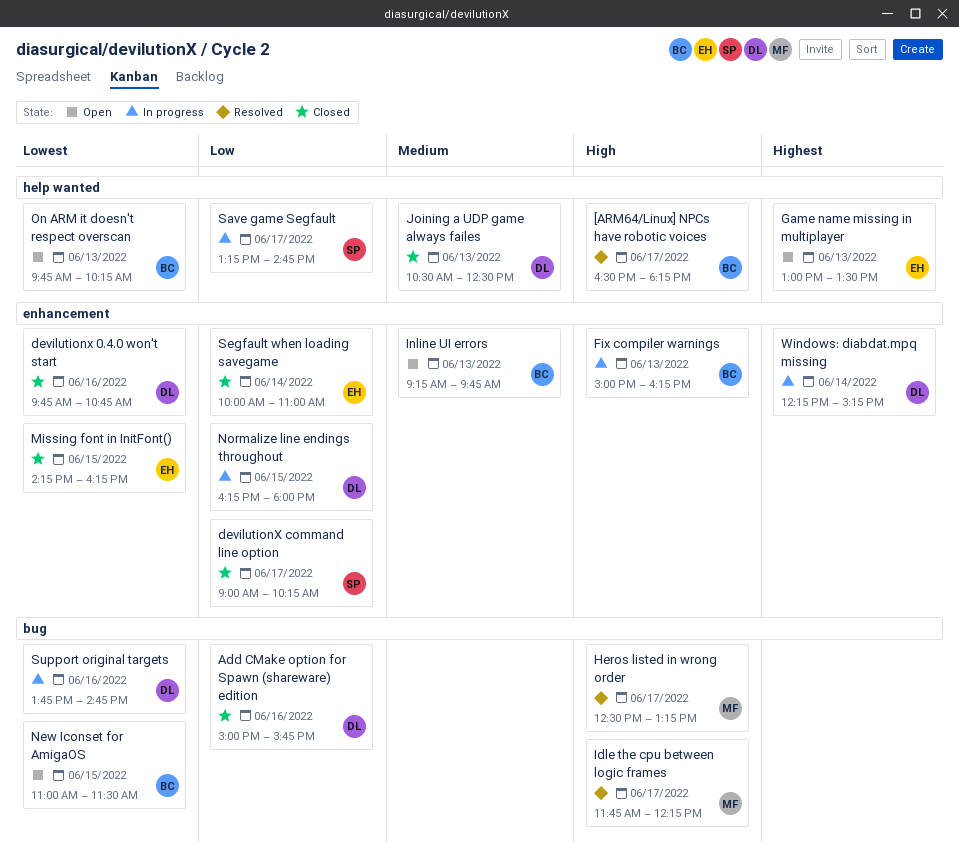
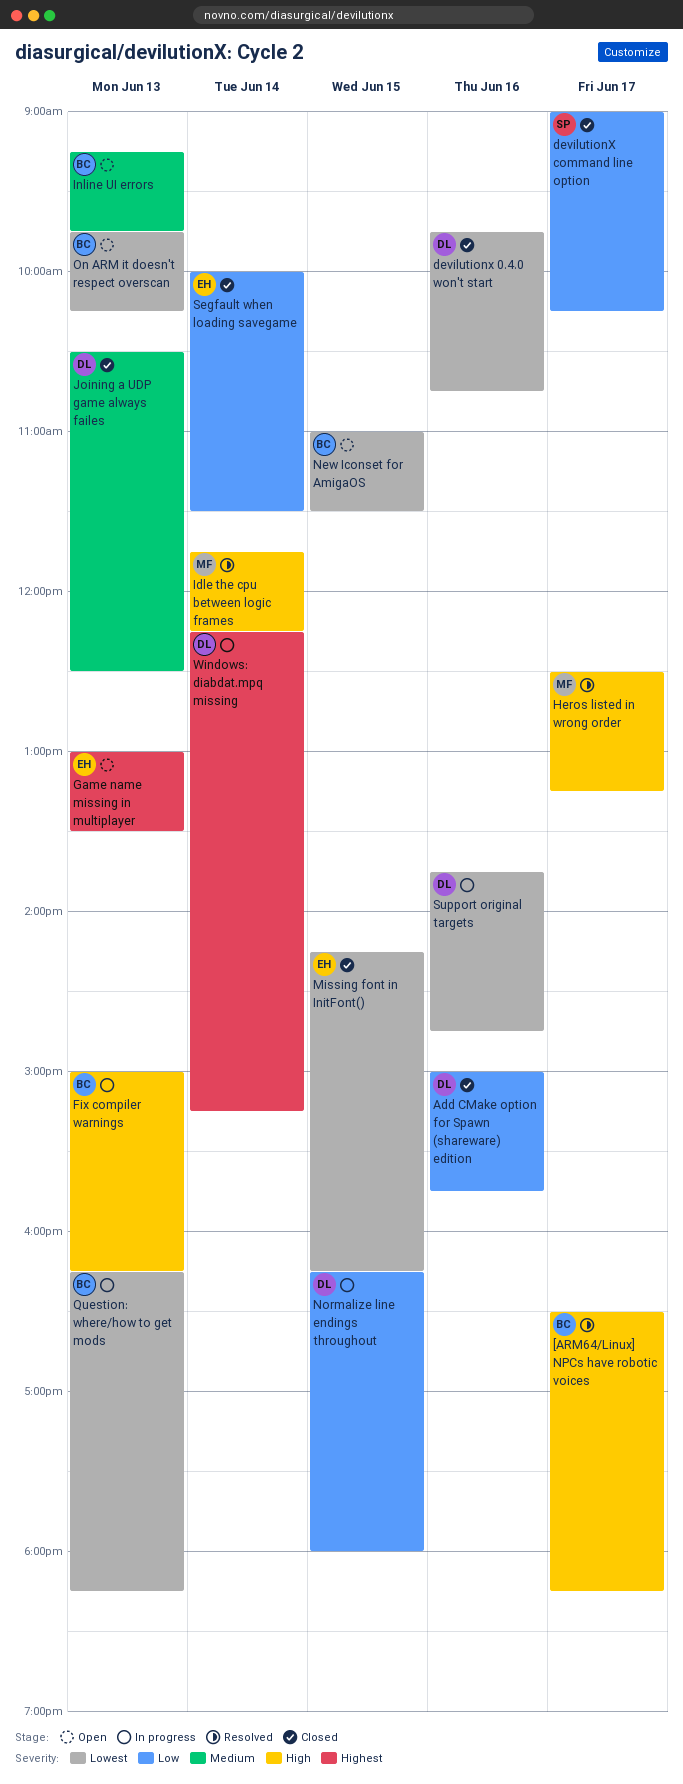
Idle the cpu between logic frames, day: Jun 17 -> Jun 14
Question: where/how to get mods: none -> present
Save game Segfault: present -> none
Segfault when loading savegame, ends: 11:00 -> 11:30

